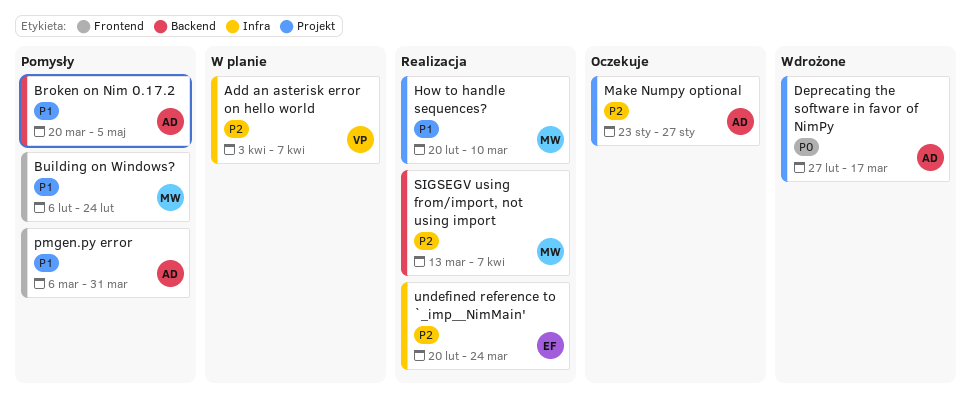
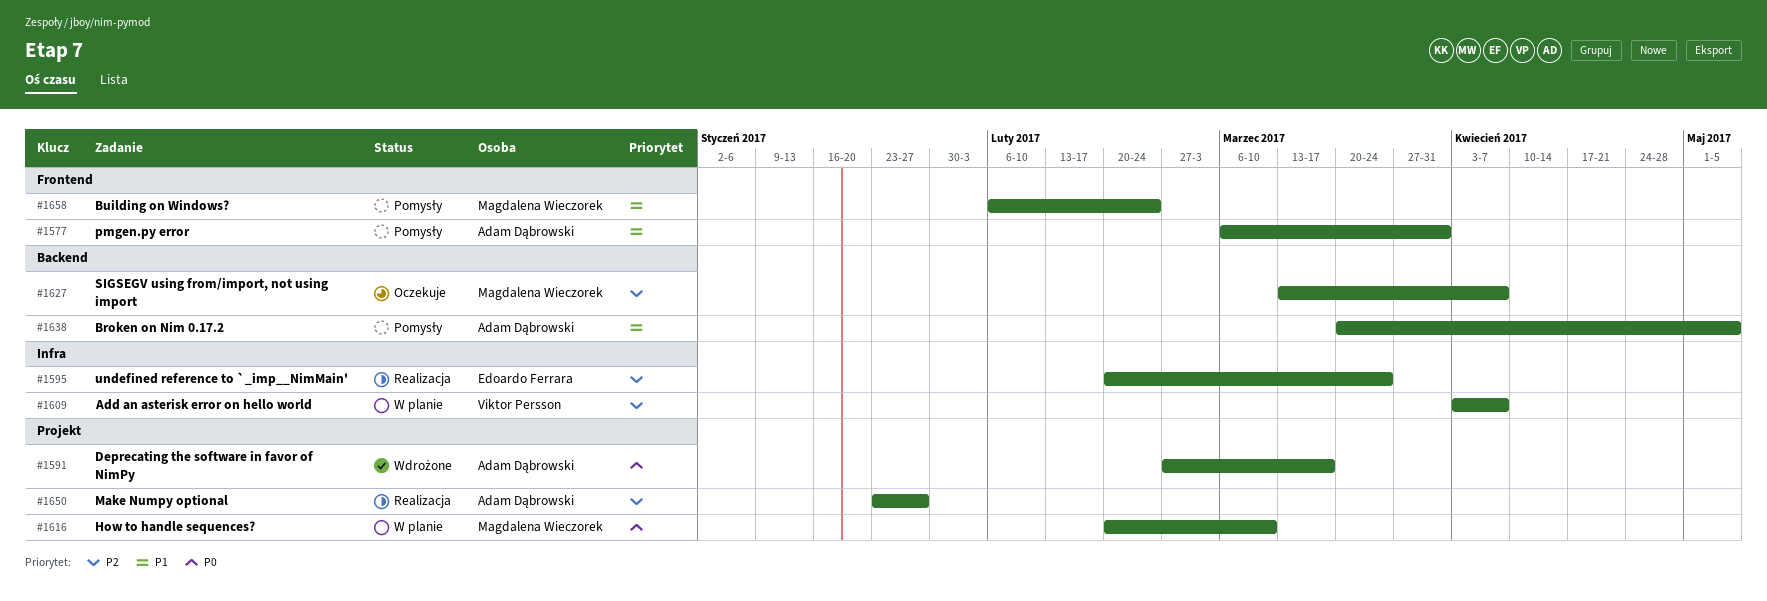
How to handle sequences?, status: Realizacja -> W planie
How to handle sequences?, priority: P1 -> P0
Make Numpy optional, status: Oczekuje -> Realizacja
SIGSEGV using from/import, not using import, status: Realizacja -> Oczekuje

